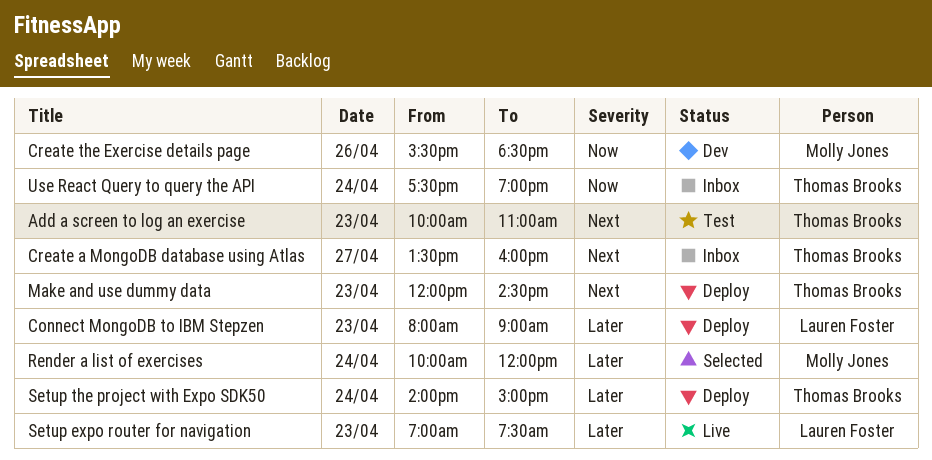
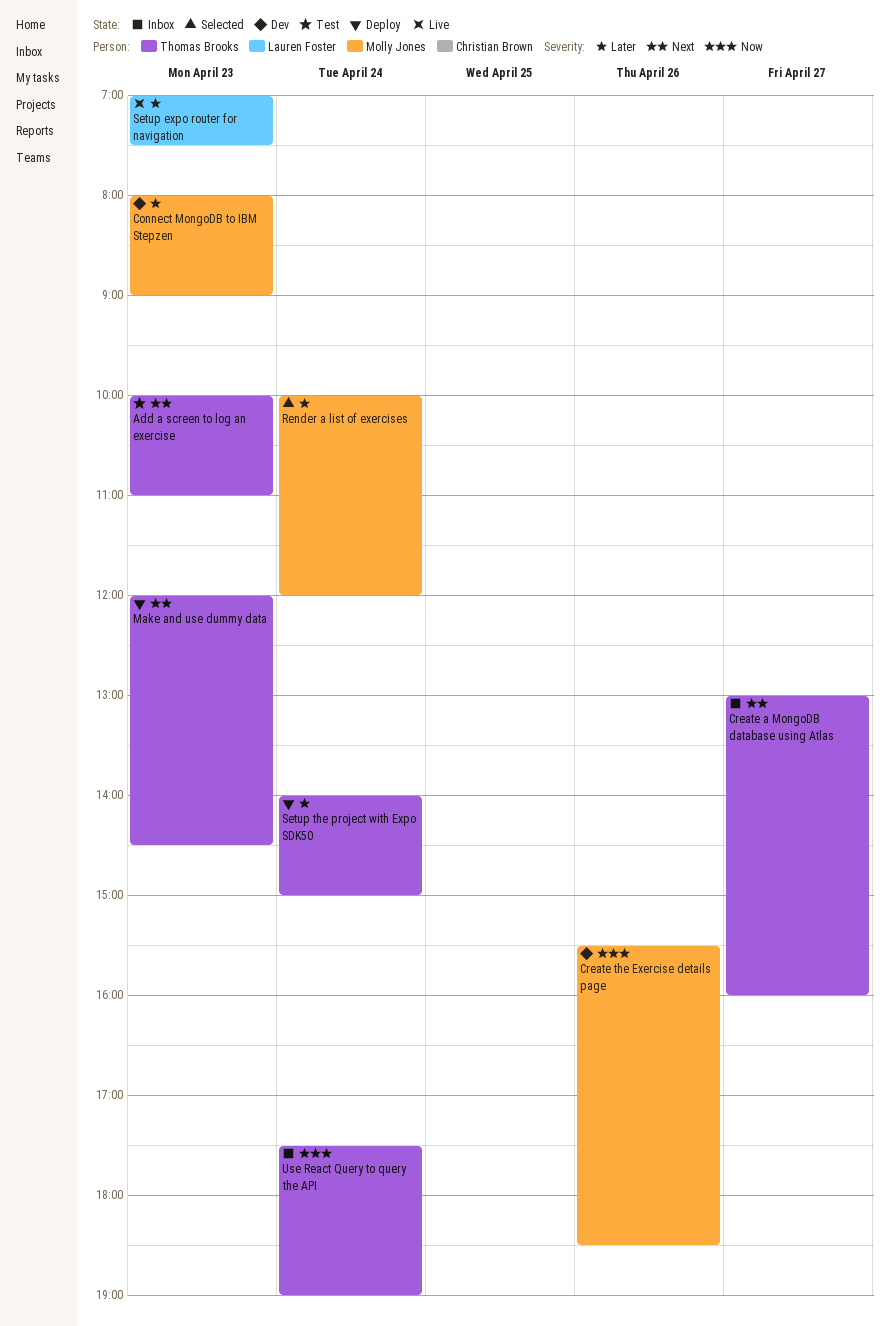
Connect MongoDB to IBM Stepzen, status: Deploy -> Dev
Connect MongoDB to IBM Stepzen, owner: Lauren Foster -> Molly Jones
Create a MongoDB database using Atlas, begins: 13:30 -> 13:00

